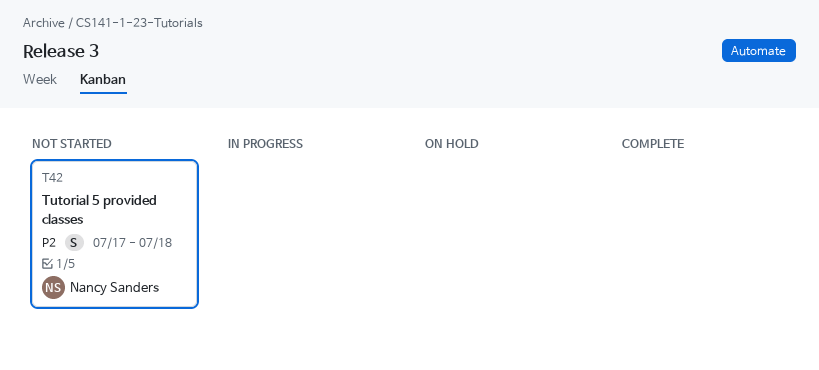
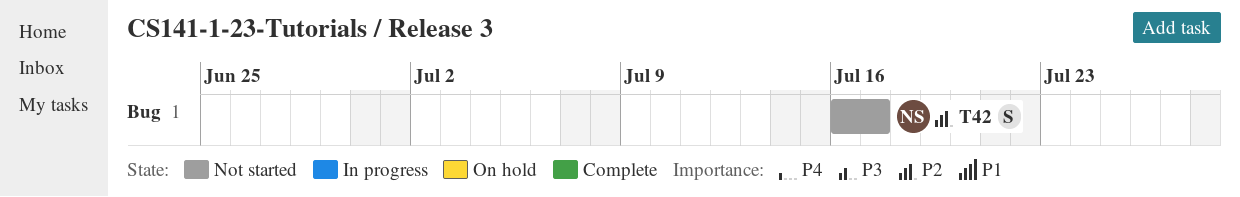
T42, start: Jul 17 -> Jul 16
T42, due: Jul 18 -> Jul 17

